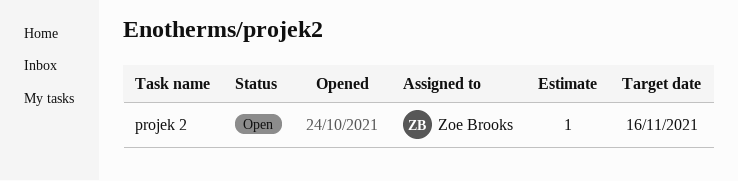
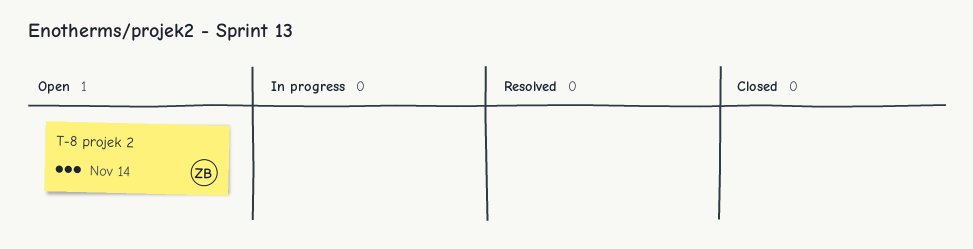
projek 2, estimate: 1 -> 3
projek 2, due: Nov 16 -> Nov 14

